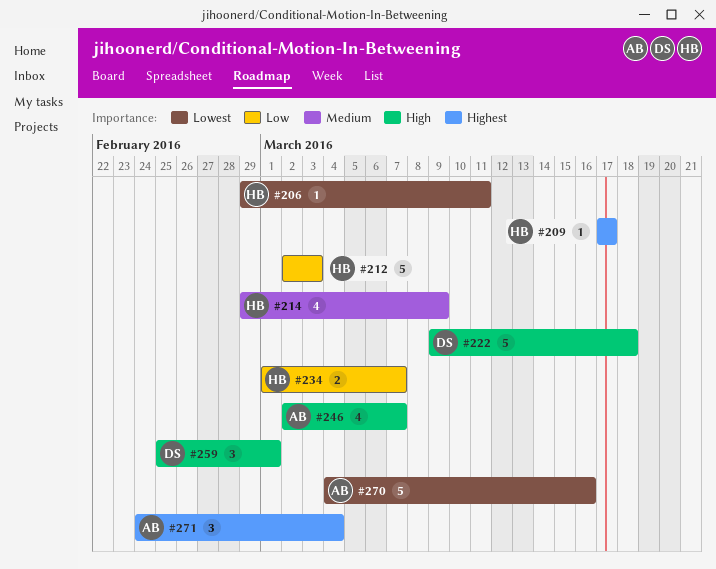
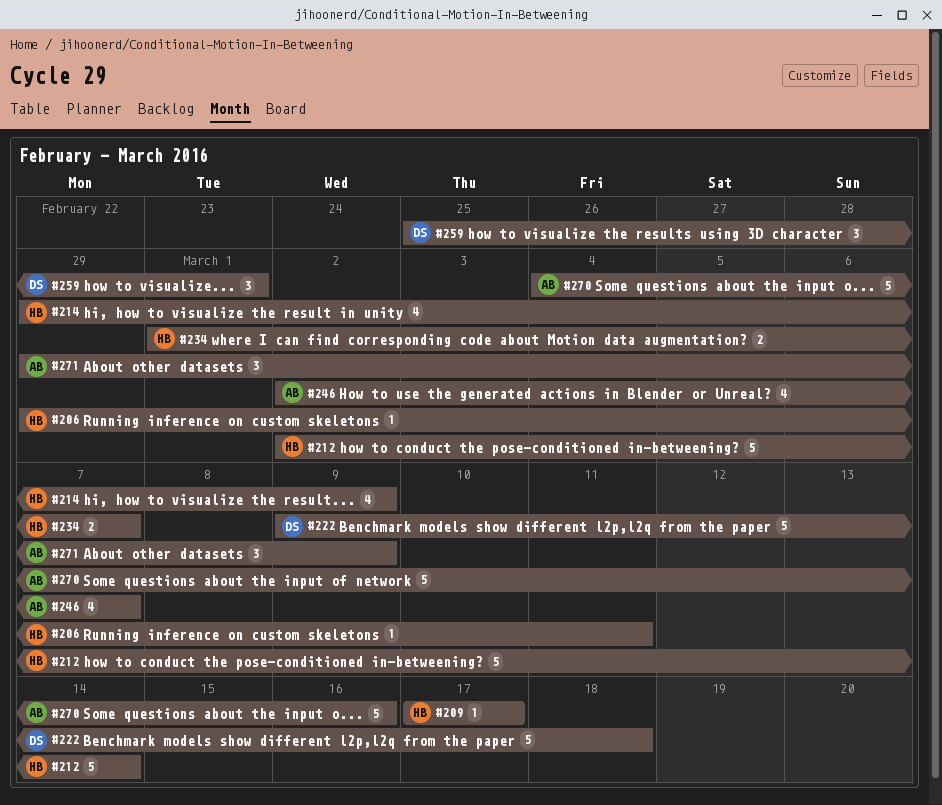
#212, due: Mar 3 -> Mar 14
#271, start: Feb 24 -> Feb 29
#271, due: Mar 4 -> Mar 9

